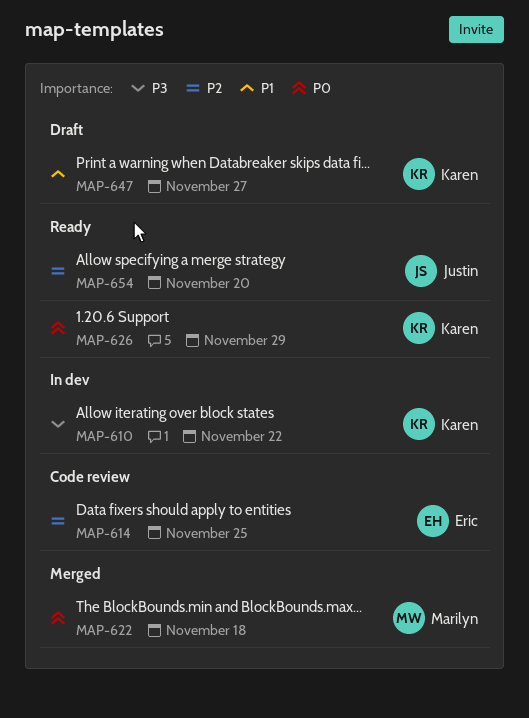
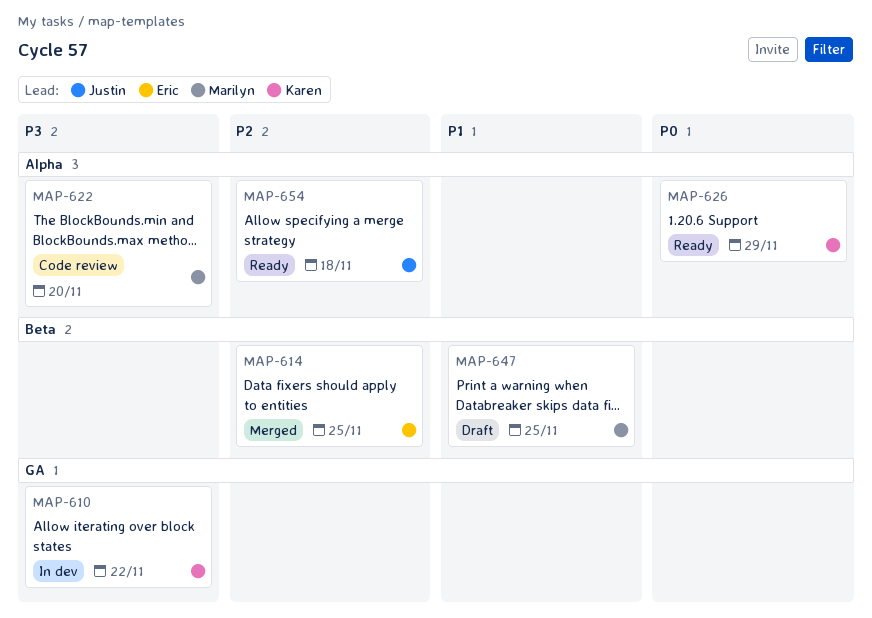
MAP-614, status: Code review -> Merged
MAP-622, status: Merged -> Code review
MAP-622, priority: P0 -> P3
MAP-622, due: Nov 18 -> Nov 20
MAP-647, owner: Karen -> Marilyn
MAP-647, due: Nov 27 -> Nov 25
MAP-654, due: Nov 20 -> Nov 18

